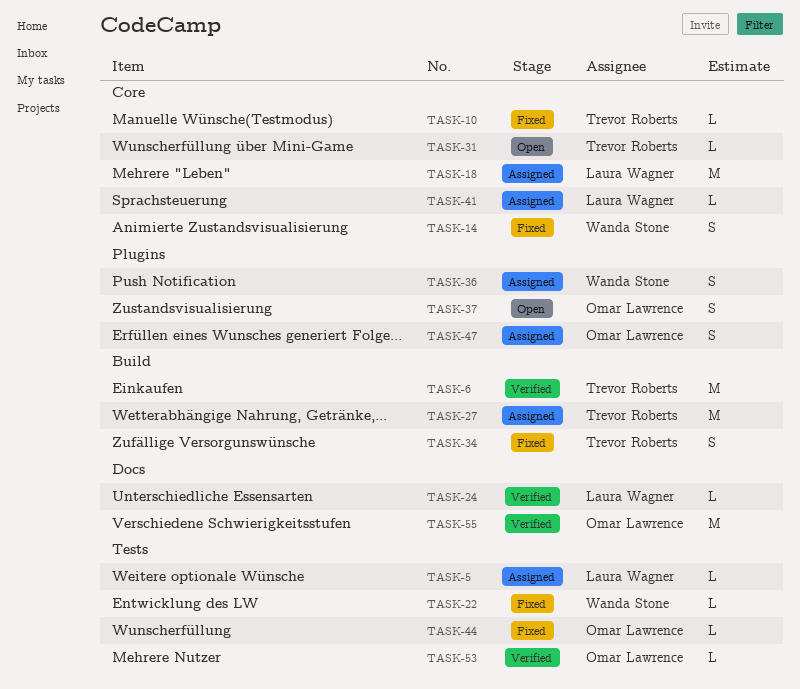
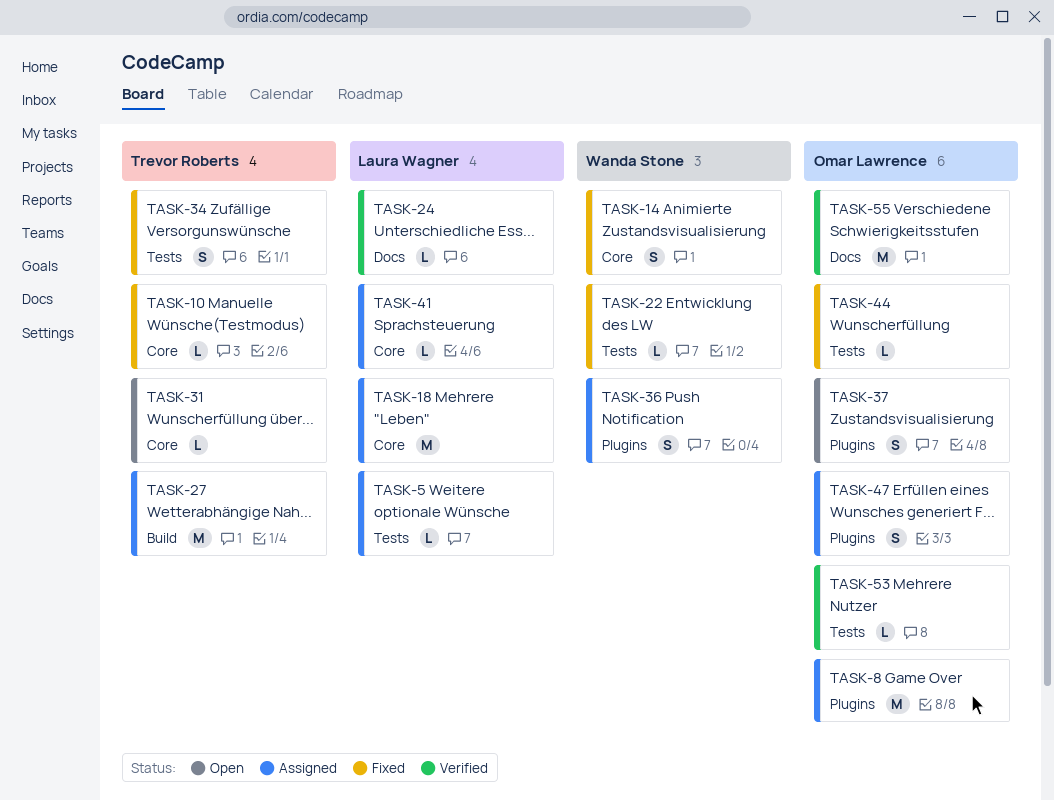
TASK-6: present -> none
TASK-8: none -> present
TASK-34, label: Build -> Tests

